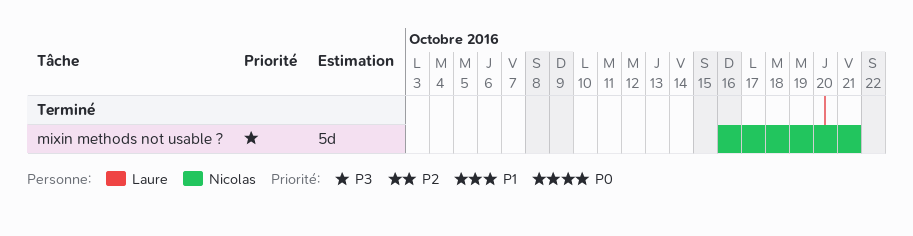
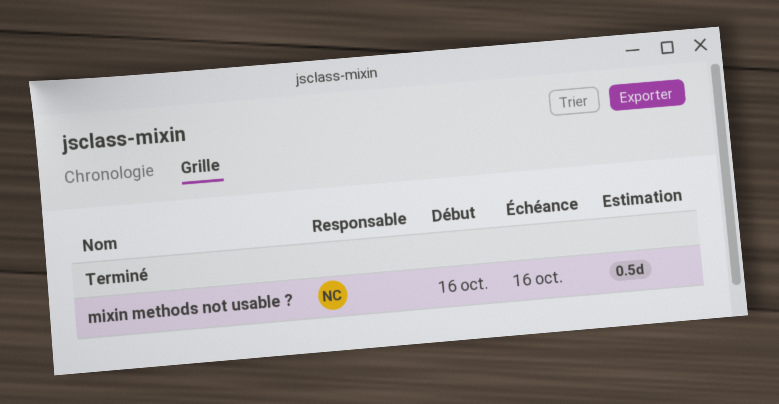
mixin methods not usable ?, estimate: 5d -> 0.5d
mixin methods not usable ?, due: Oct 21 -> Oct 16

